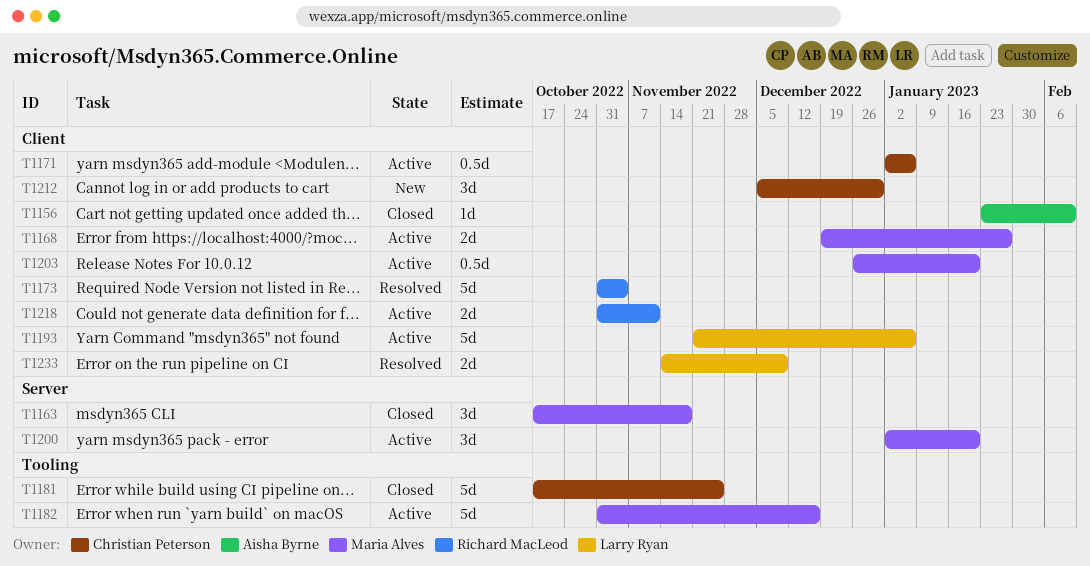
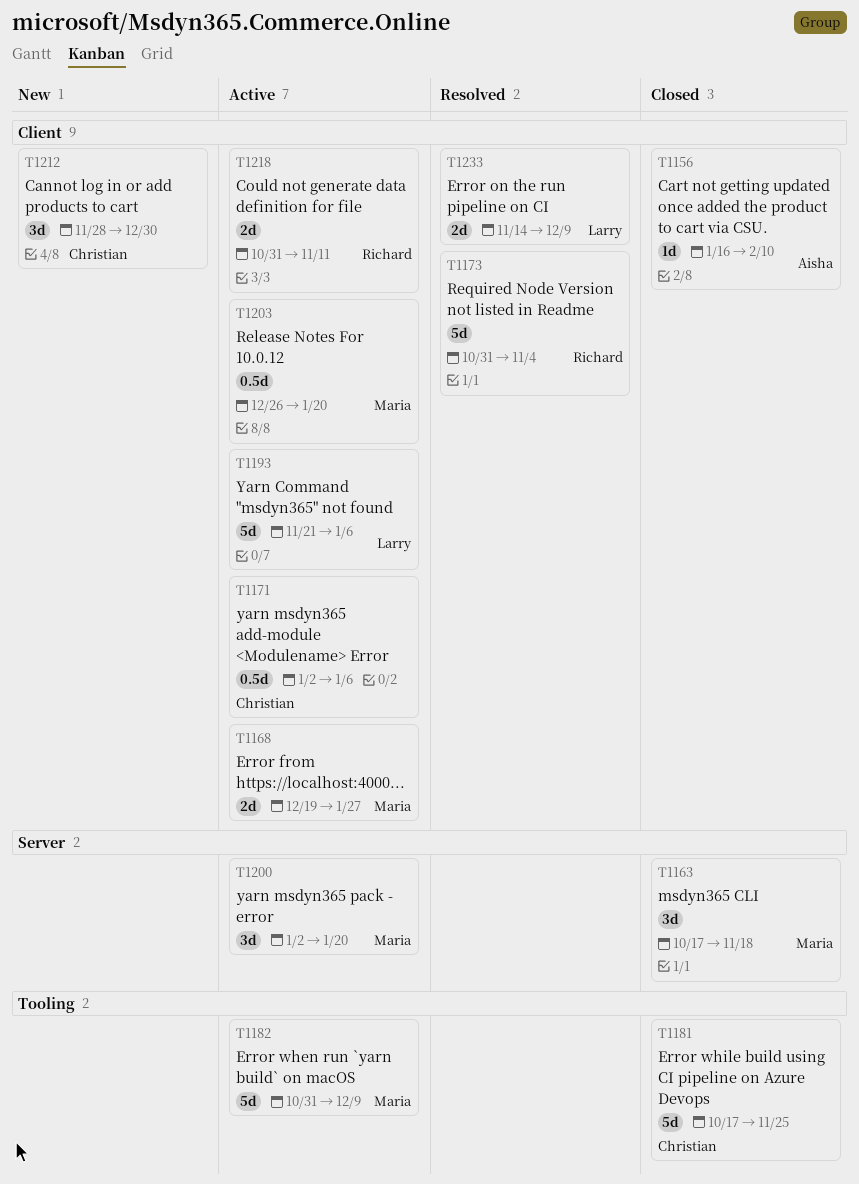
T1156, start: Jan 23 -> Jan 16
T1182, due: Dec 16 -> Dec 9
T1212, start: Dec 5 -> Nov 28

